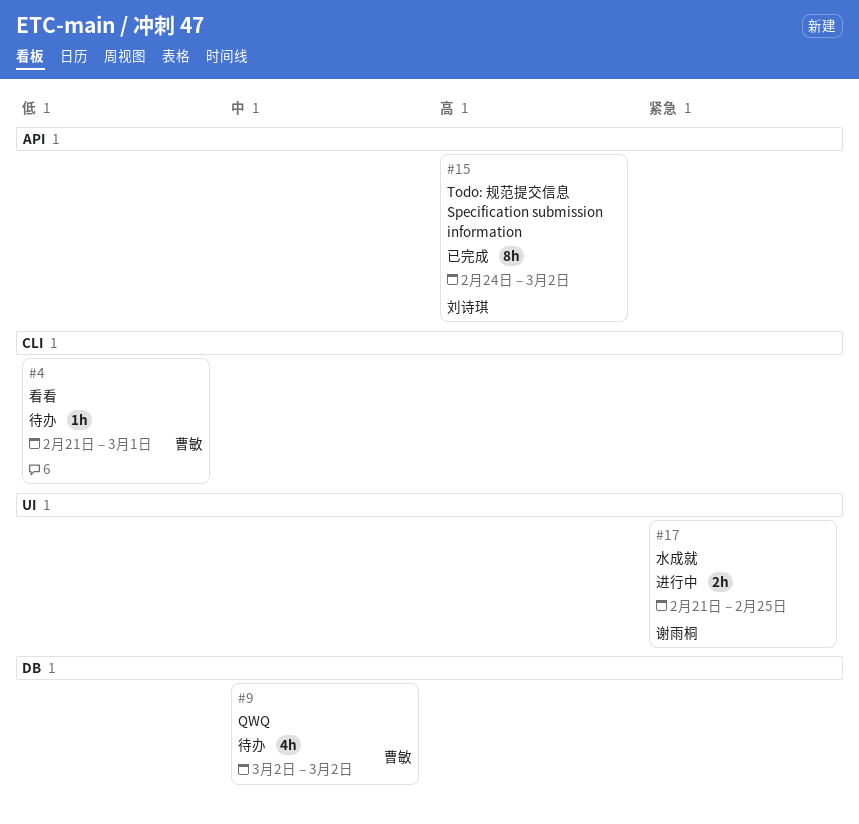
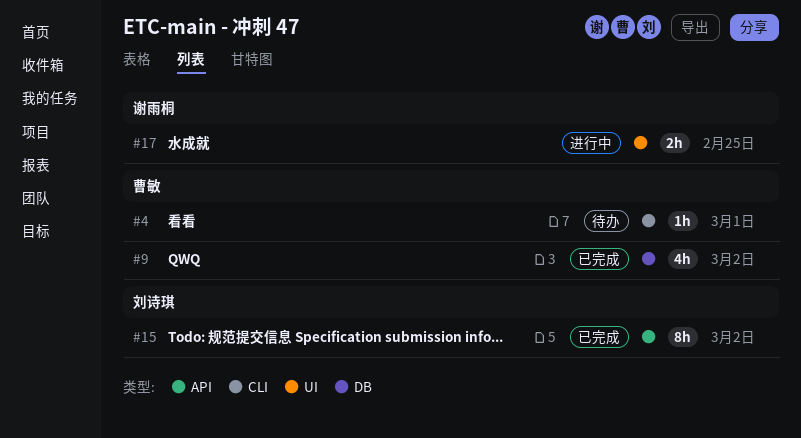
#9, status: 待办 -> 已完成

